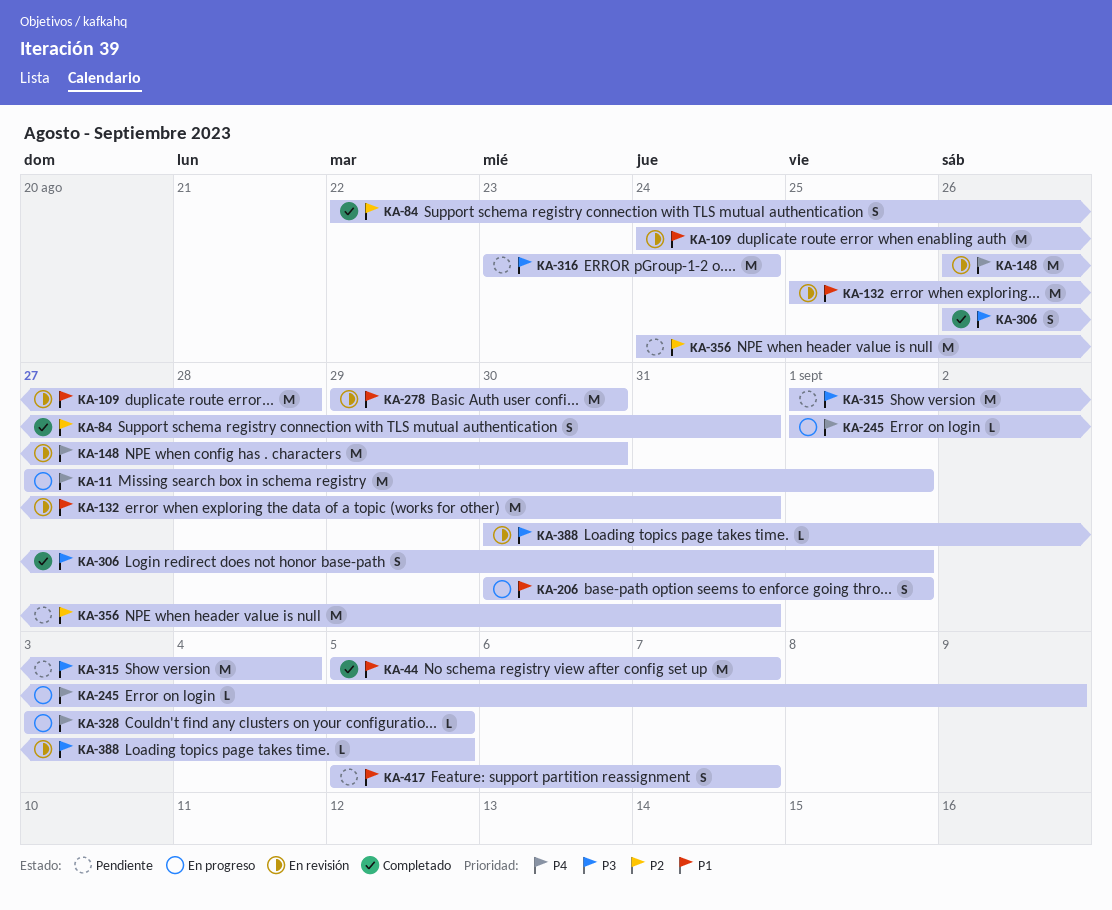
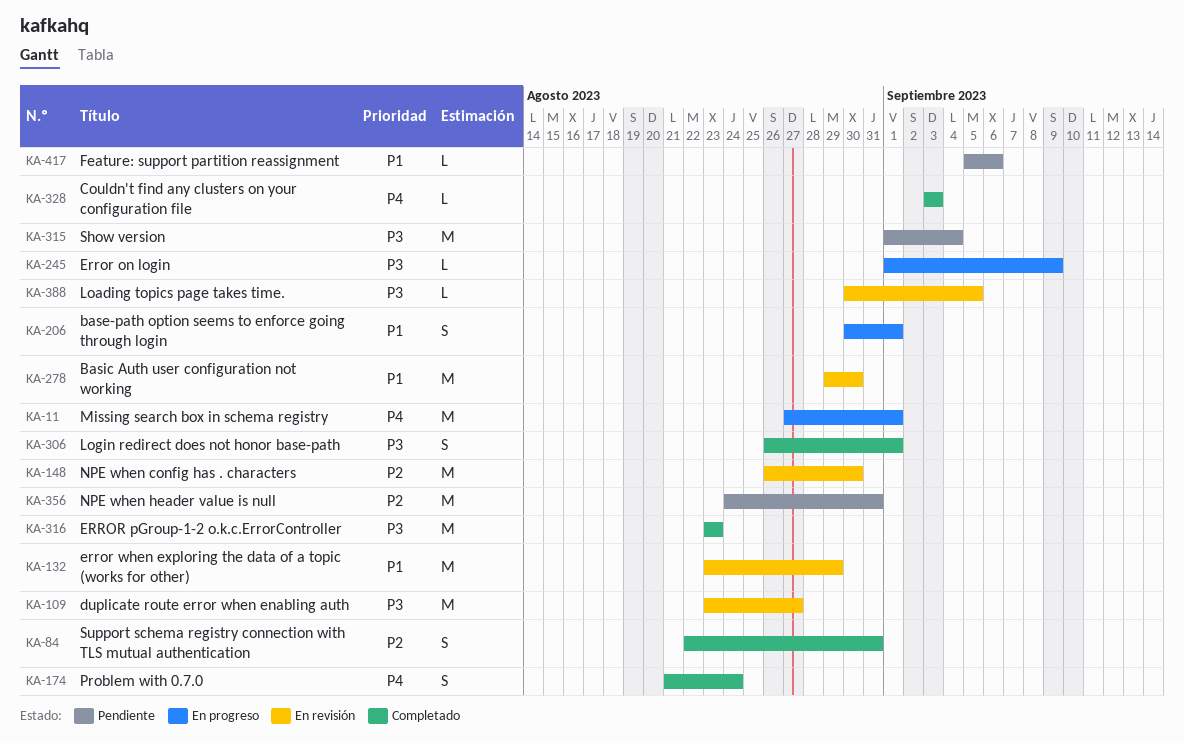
KA-44: present -> none
KA-109, priority: P1 -> P3
KA-109, start: Aug 24 -> Aug 23
KA-109, due: Aug 28 -> Aug 27
KA-132, start: Aug 25 -> Aug 23
KA-132, due: Aug 31 -> Aug 29
KA-148, priority: P4 -> P2
KA-174: none -> present
KA-245, priority: P4 -> P3
KA-316, status: Pendiente -> Completado
KA-316, due: Aug 24 -> Aug 23
KA-328, status: En progreso -> Completado
KA-328, due: Sep 5 -> Sep 3
KA-417, estimate: S -> L
KA-417, due: Sep 7 -> Sep 6

